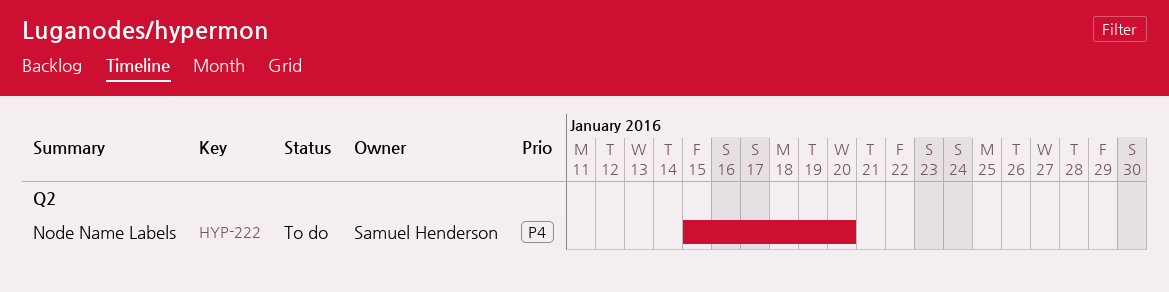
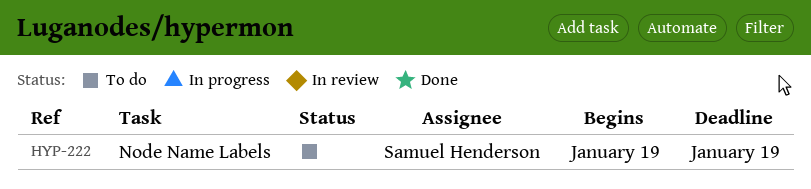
HYP-222, start: Jan 15 -> Jan 19
HYP-222, due: Jan 20 -> Jan 19

